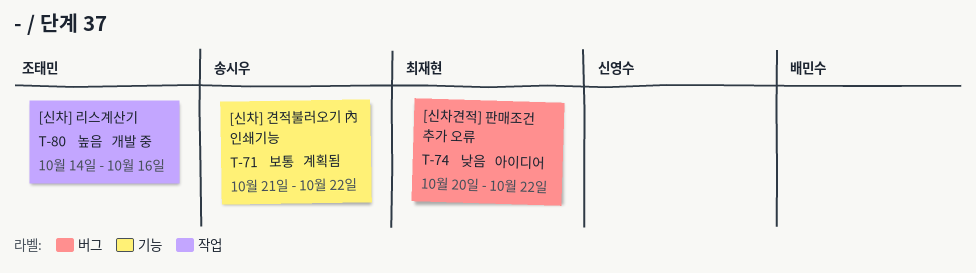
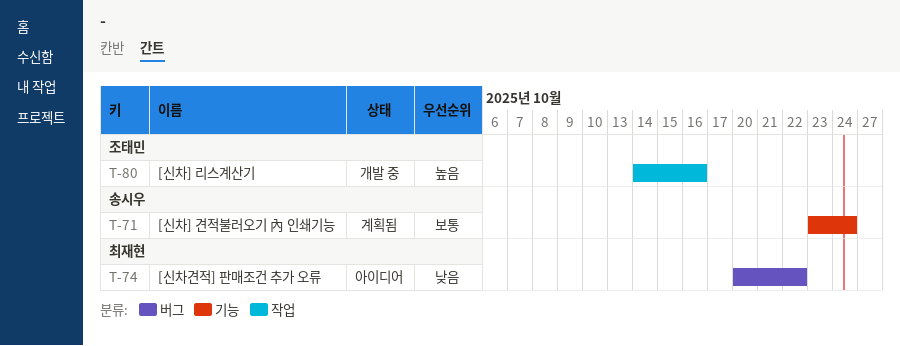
T-71, start: Oct 21 -> Oct 23
T-71, due: Oct 22 -> Oct 24

